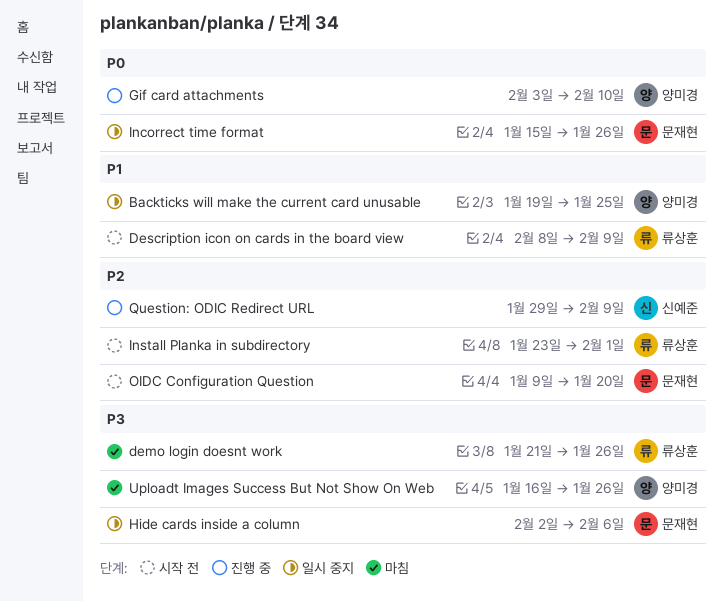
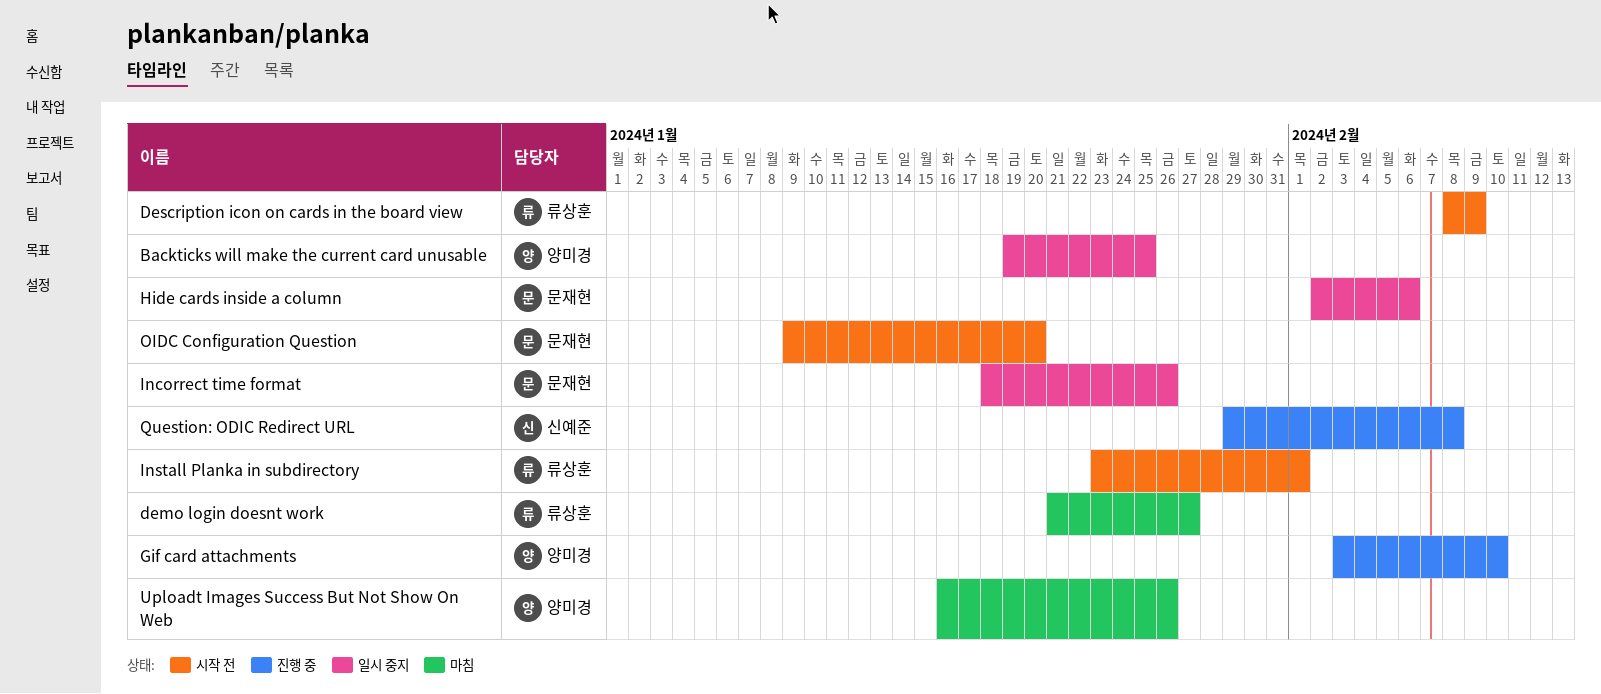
demo login doesnt work, due: Jan 26 -> Jan 27
Incorrect time format, start: Jan 15 -> Jan 18
Question: ODIC Redirect URL, due: Feb 9 -> Feb 8

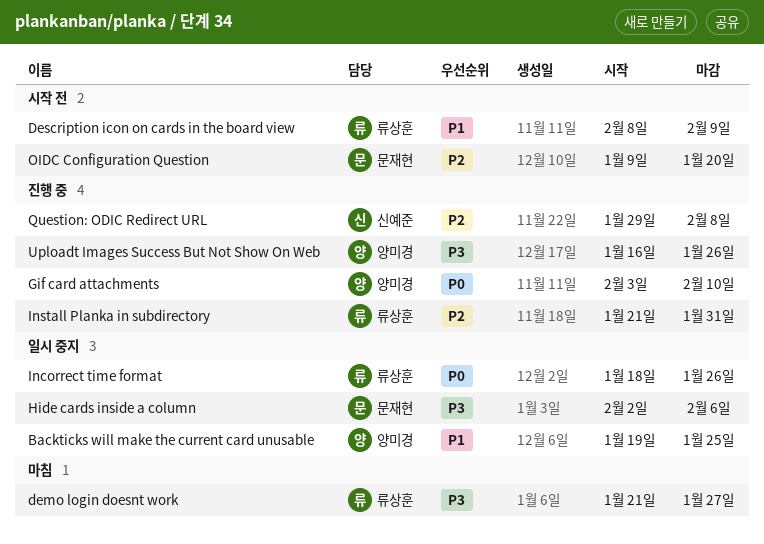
Incorrect time format, owner: 문재현 -> 류상훈
Install Planka in subdirectory, status: 시작 전 -> 진행 중
Install Planka in subdirectory, start: Jan 23 -> Jan 21
Install Planka in subdirectory, due: Feb 1 -> Jan 31
Uploadt Images Success But Not Show On Web, status: 마침 -> 진행 중

